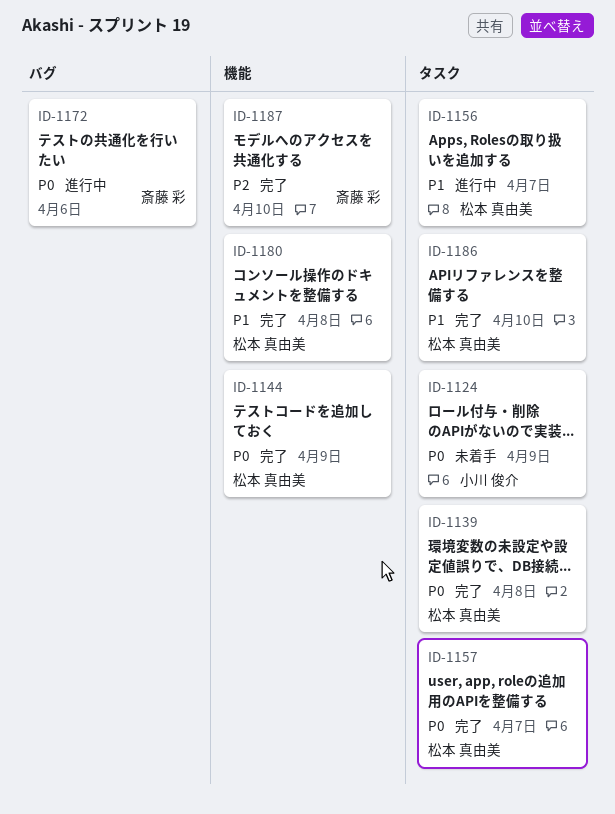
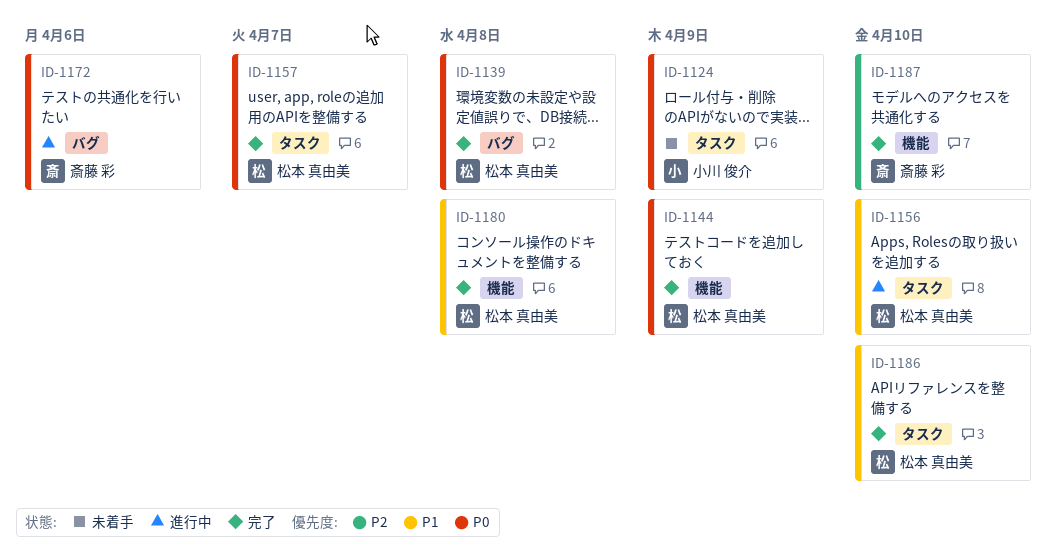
ID-1139, label: タスク -> バグ
ID-1156, due: Apr 7 -> Apr 10

